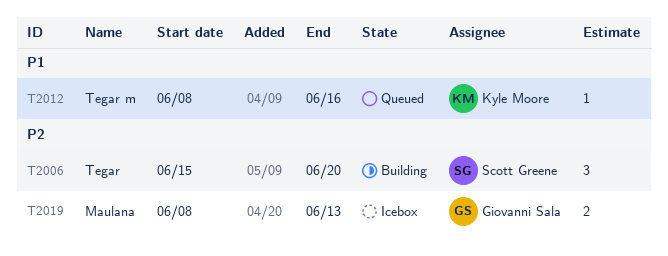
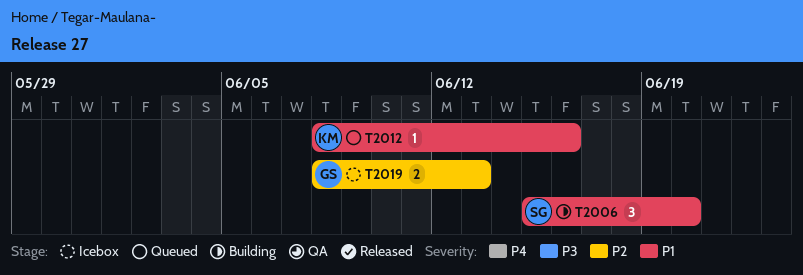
T2006, priority: P2 -> P1

